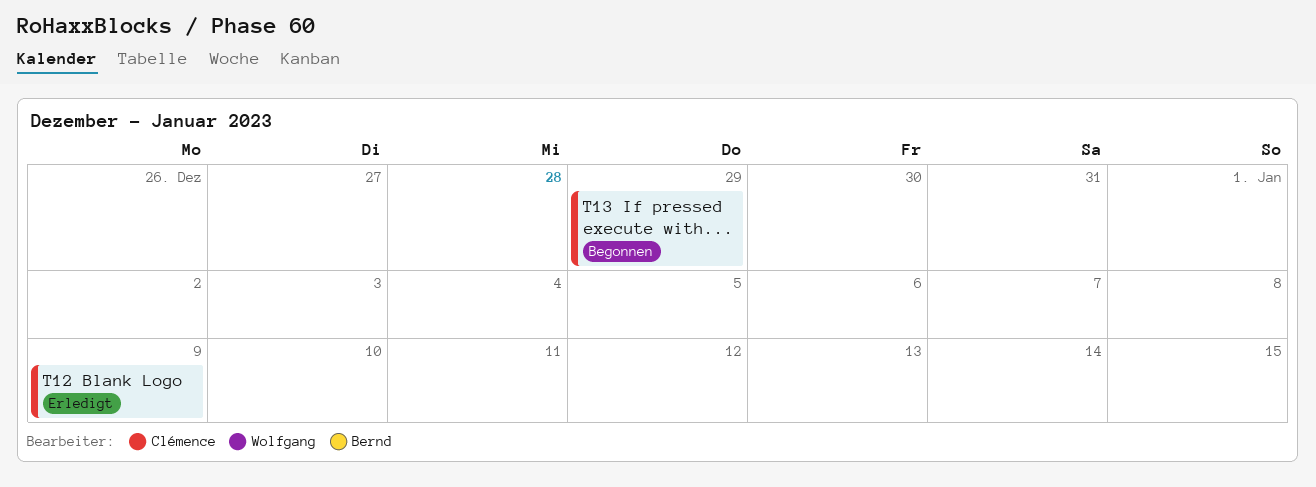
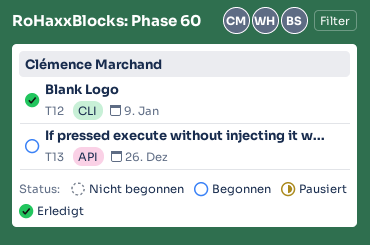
T13, due: Dec 29 -> Dec 26

